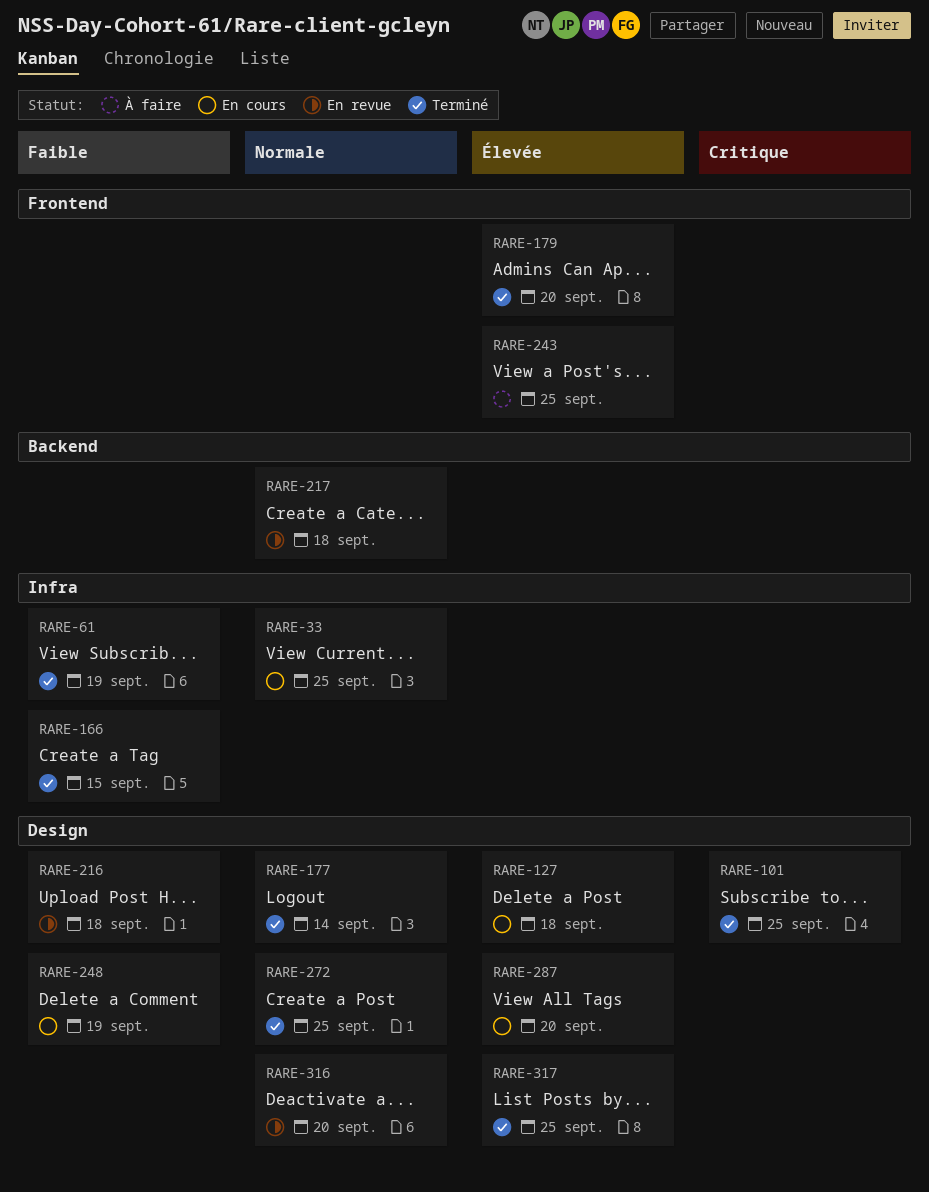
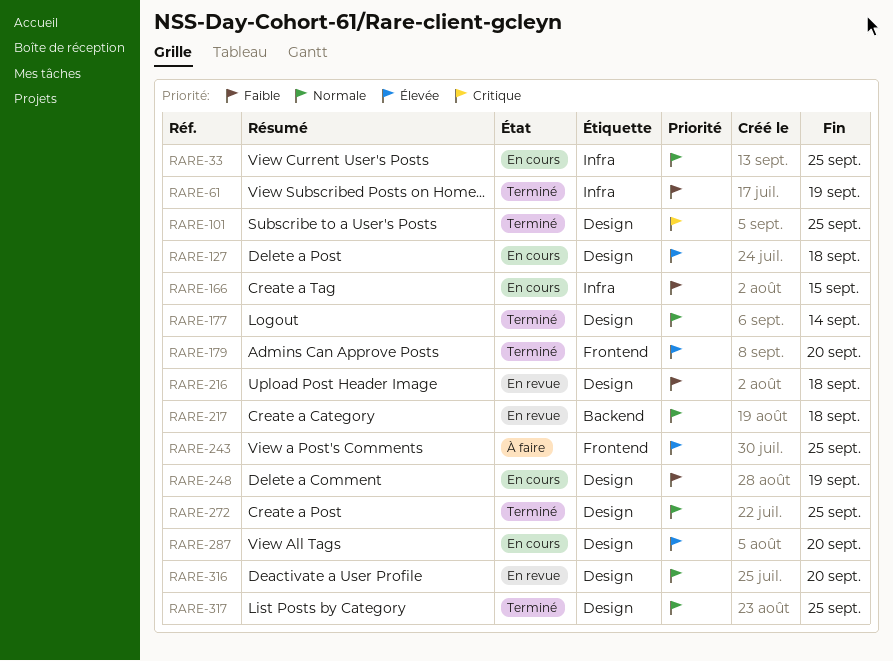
RARE-166, status: Terminé -> En cours
RARE-317, priority: Élevée -> Normale

